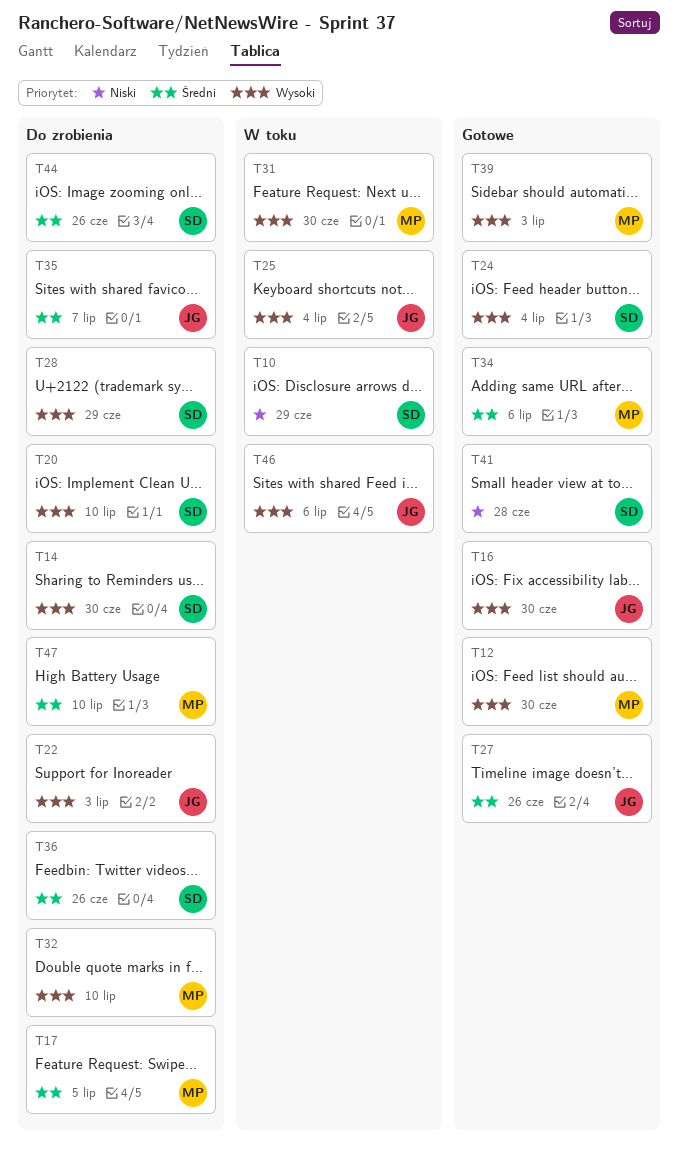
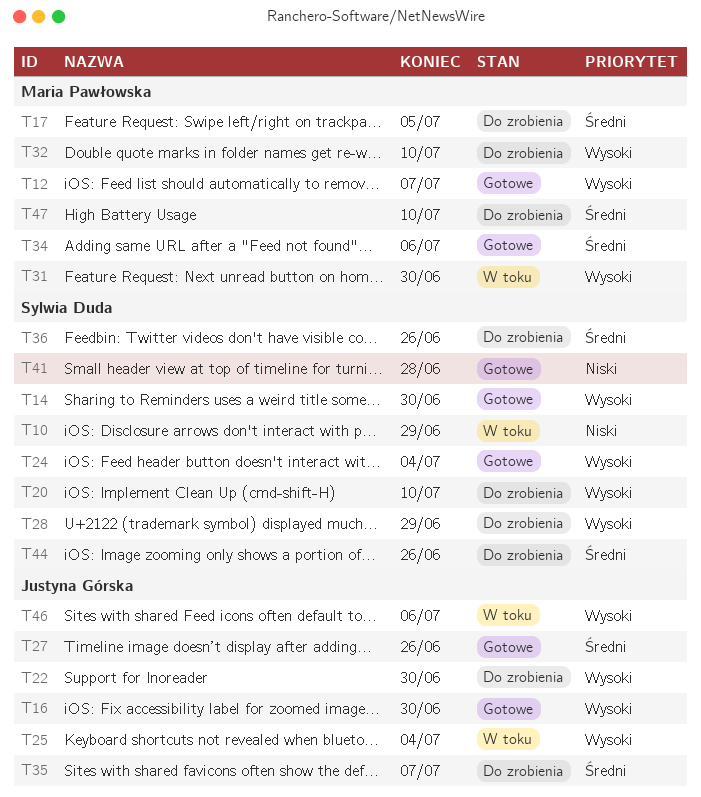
T12, due: Jun 30 -> Jul 7
T14, status: Do zrobienia -> Gotowe
T22, due: Jul 3 -> Jun 30
T39: present -> none

